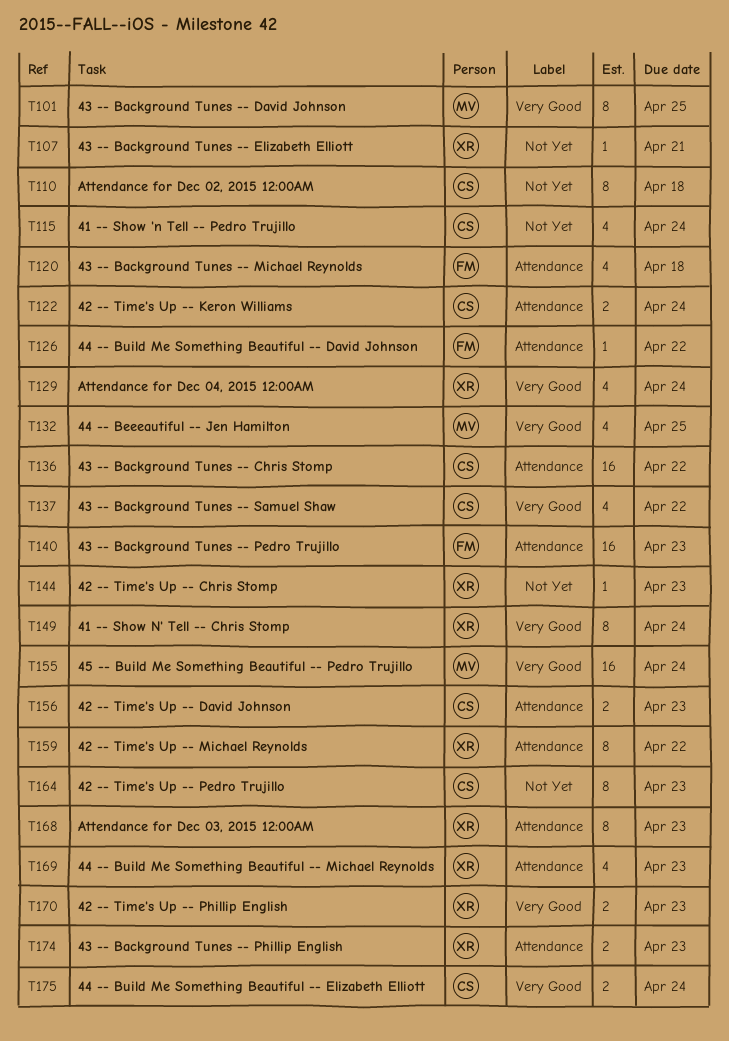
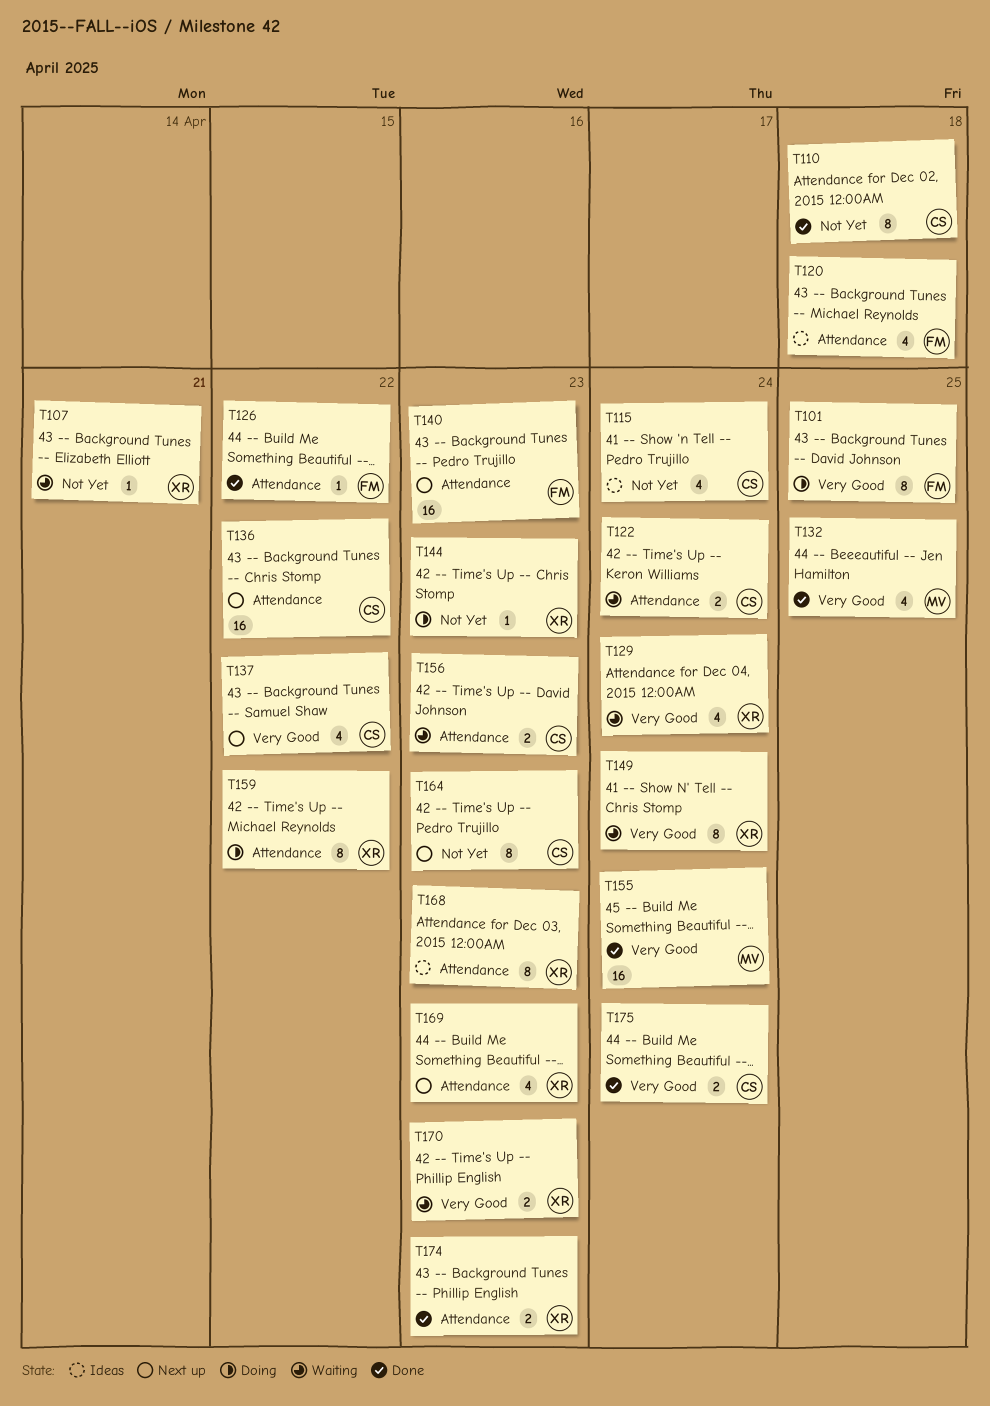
T101, owner: MV -> FM

